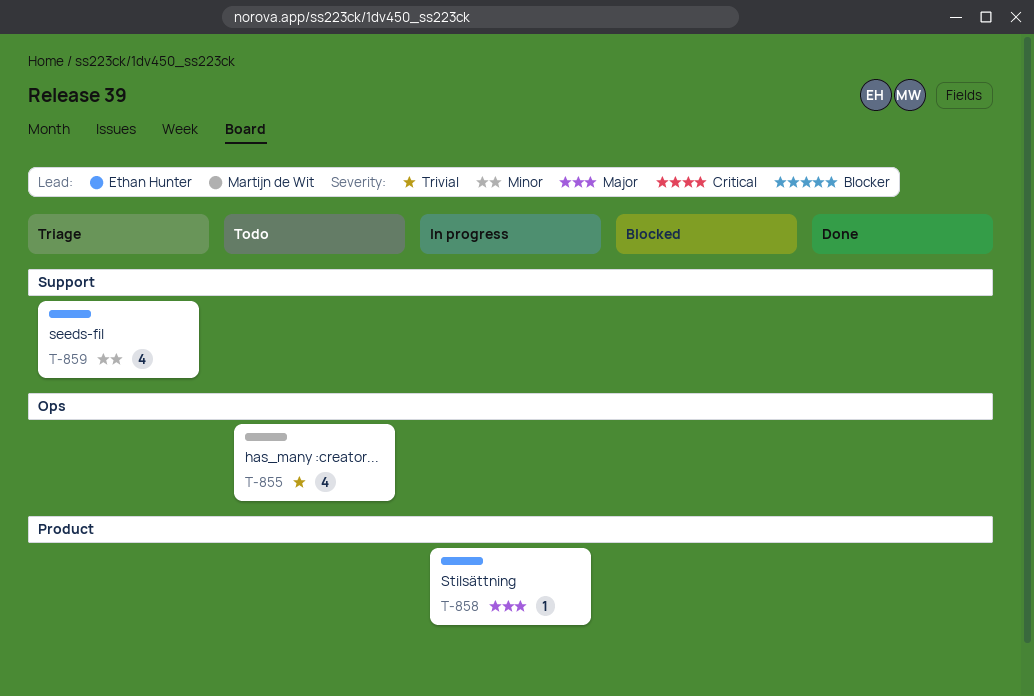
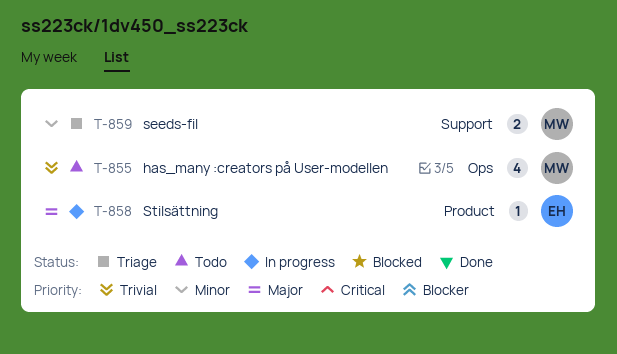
T-859, owner: Ethan Hunter -> Martijn de Wit
T-859, estimate: 4 -> 2

